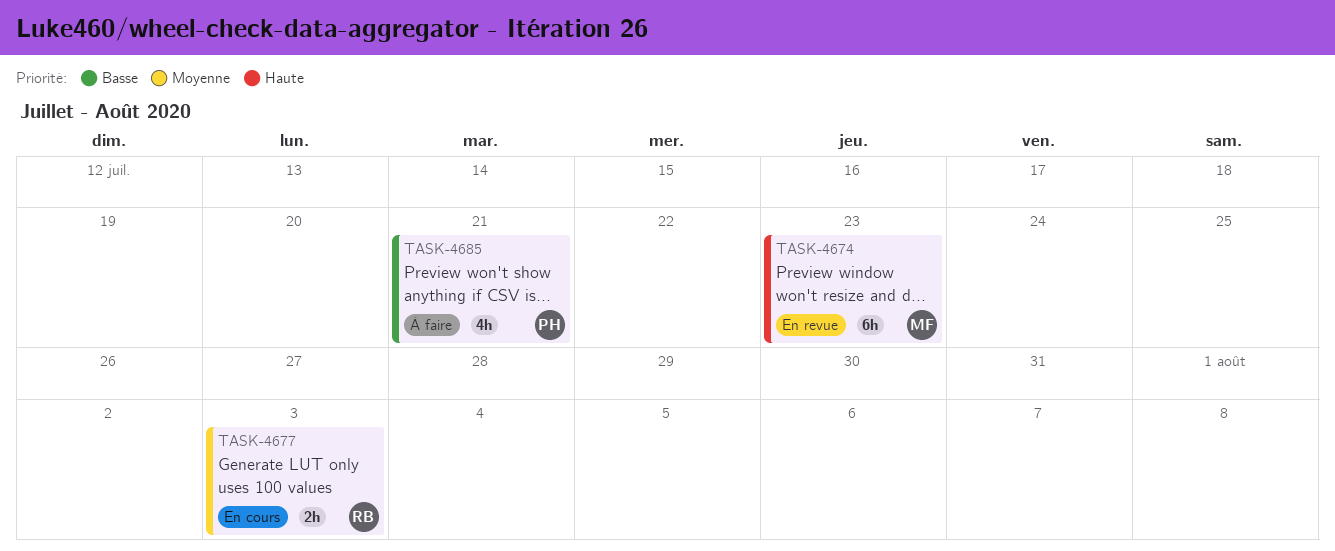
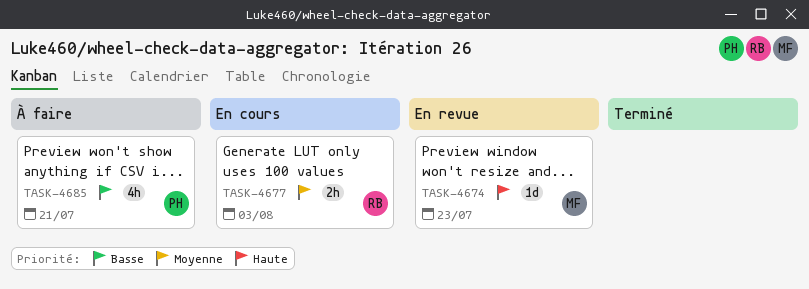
TASK-4674, estimate: 6h -> 1d

